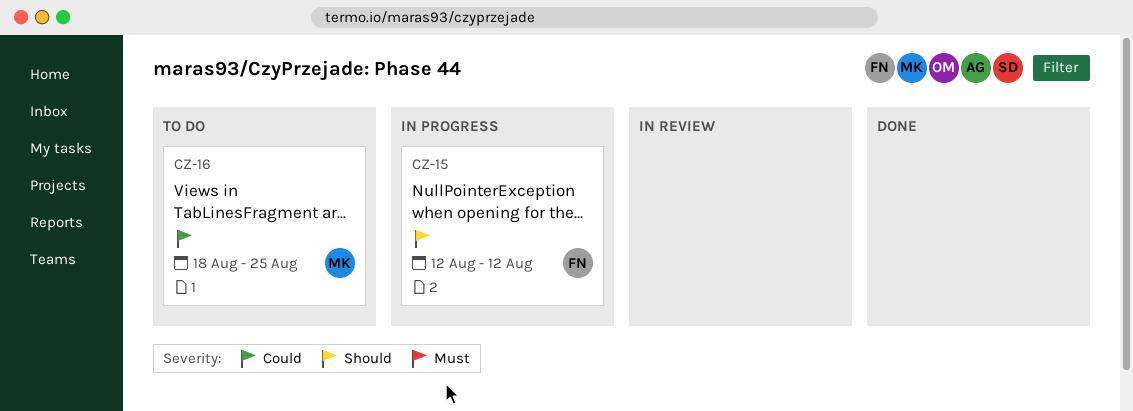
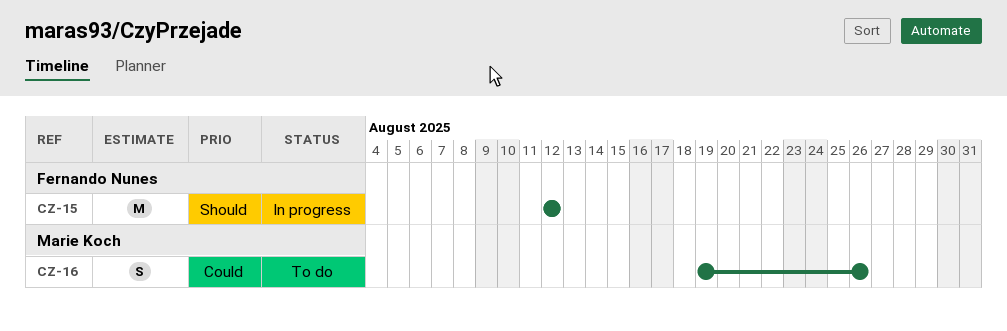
CZ-16, start: Aug 18 -> Aug 19
CZ-16, due: Aug 25 -> Aug 26

